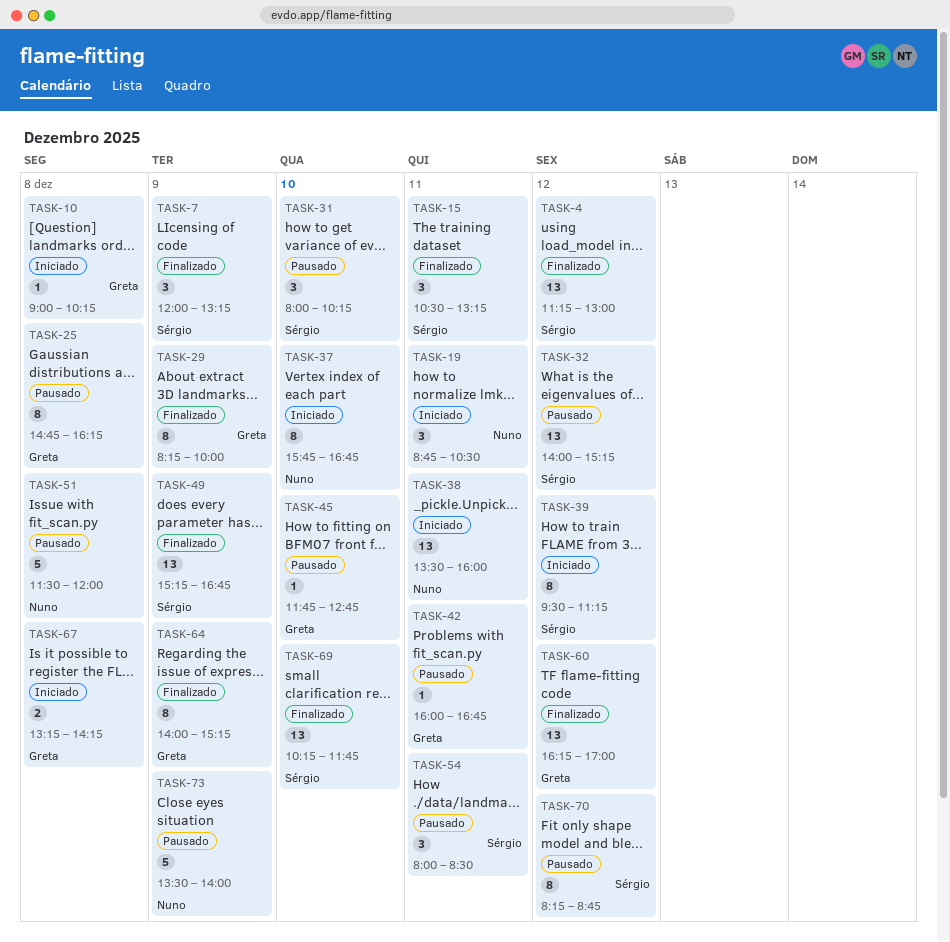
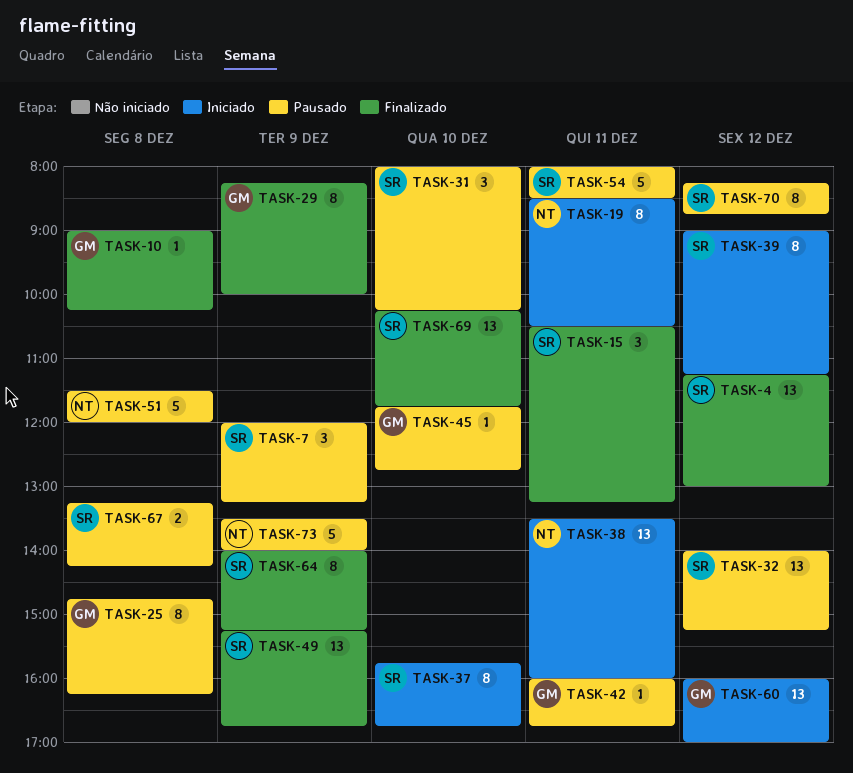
TASK-7, status: Finalizado -> Pausado
TASK-10, status: Iniciado -> Finalizado
TASK-19, estimate: 3 -> 8
TASK-19, begins: 08:45 -> 08:30
TASK-37, owner: Nuno -> Sérgio
TASK-39, begins: 09:30 -> 09:00
TASK-54, estimate: 3 -> 5
TASK-60, status: Finalizado -> Iniciado
TASK-60, begins: 16:15 -> 16:00
TASK-64, owner: Greta -> Sérgio
TASK-67, status: Iniciado -> Pausado
TASK-67, owner: Greta -> Sérgio

